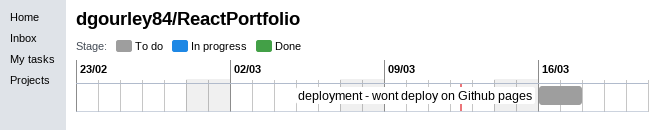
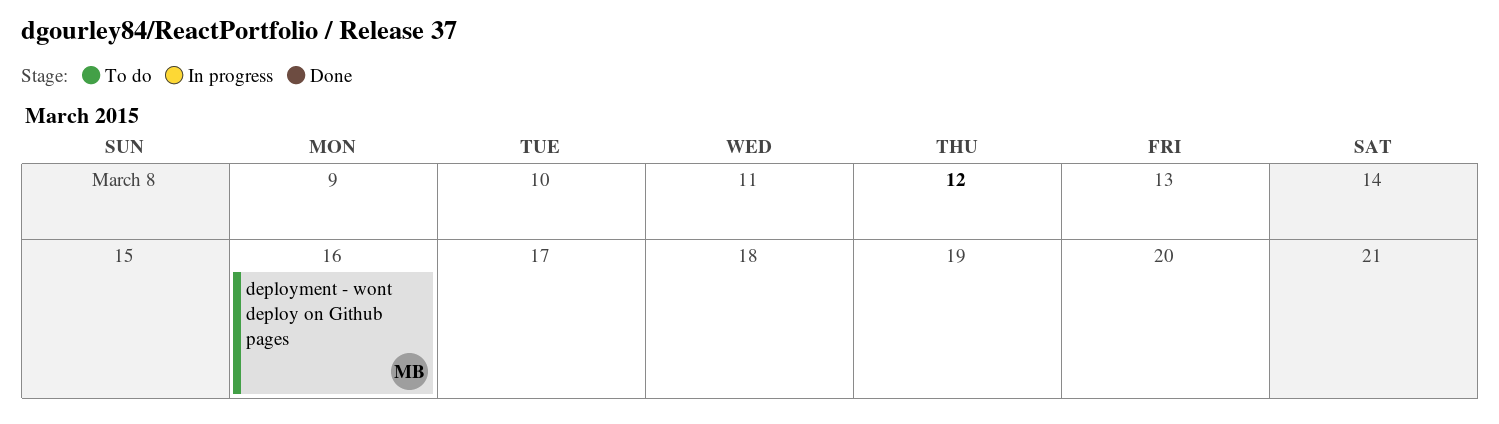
deployment - wont deploy on Github pages, due: Mar 17 -> Mar 16

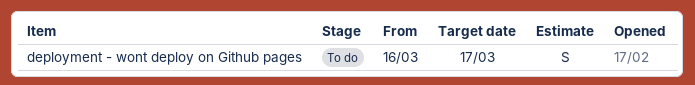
deployment - wont deploy on Github pages, due: Mar 16 -> Mar 17

